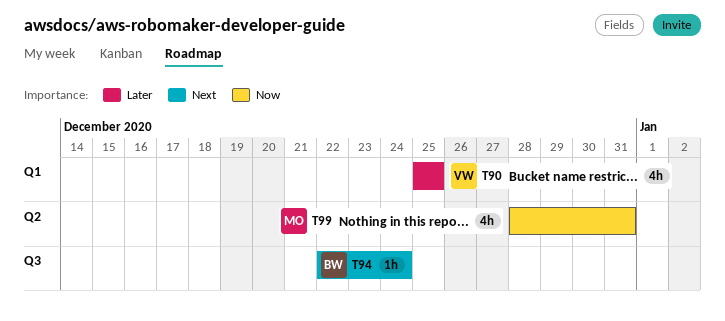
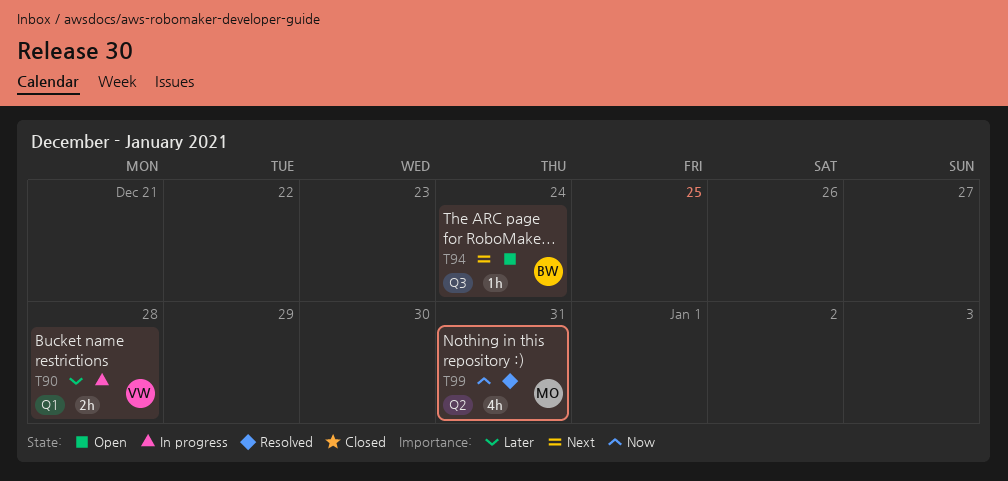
T90, estimate: 4h -> 2h
T90, due: Dec 25 -> Dec 28

